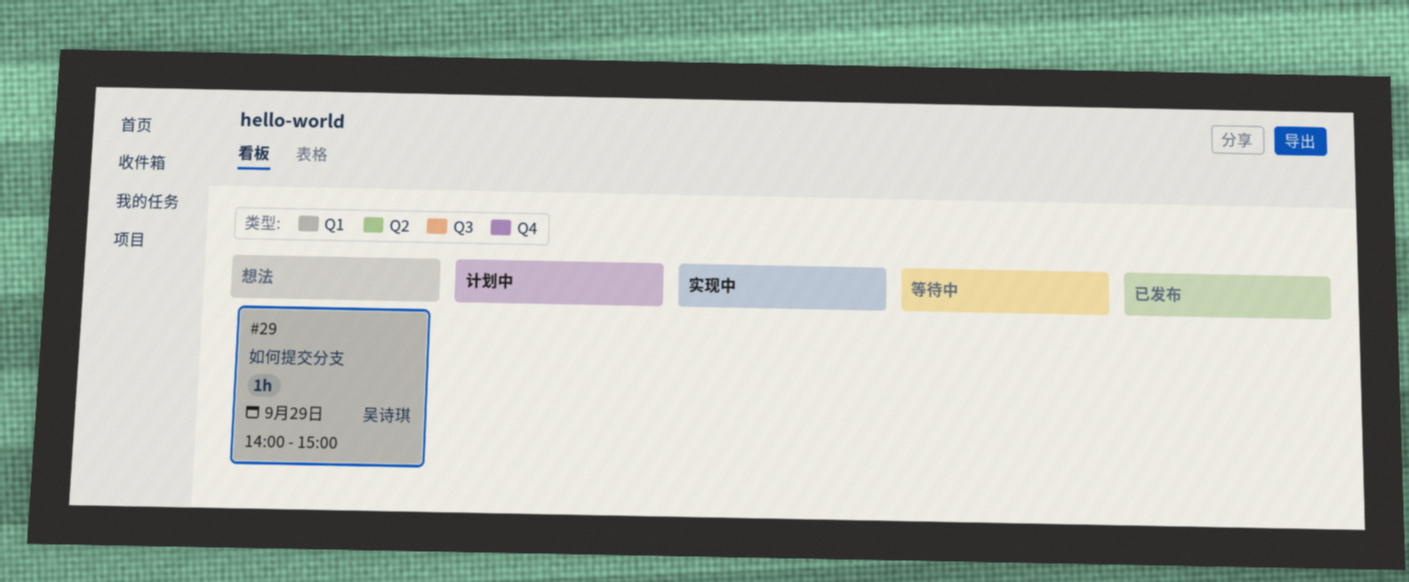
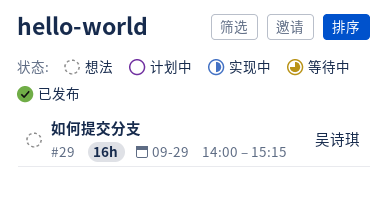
#29, estimate: 1h -> 16h
#29, ends: 15:00 -> 15:15

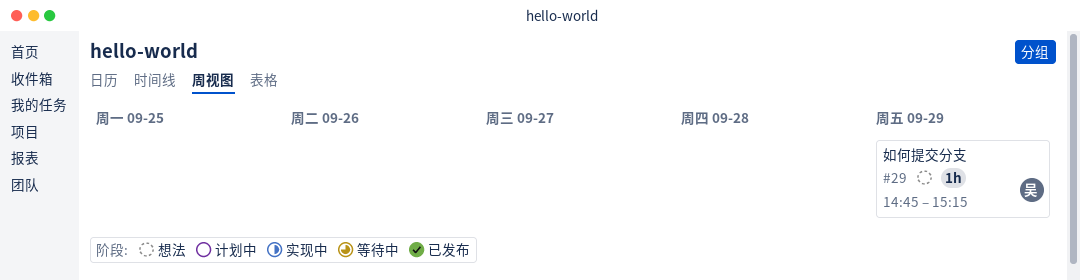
#29, estimate: 16h -> 1h
#29, begins: 14:00 -> 14:45

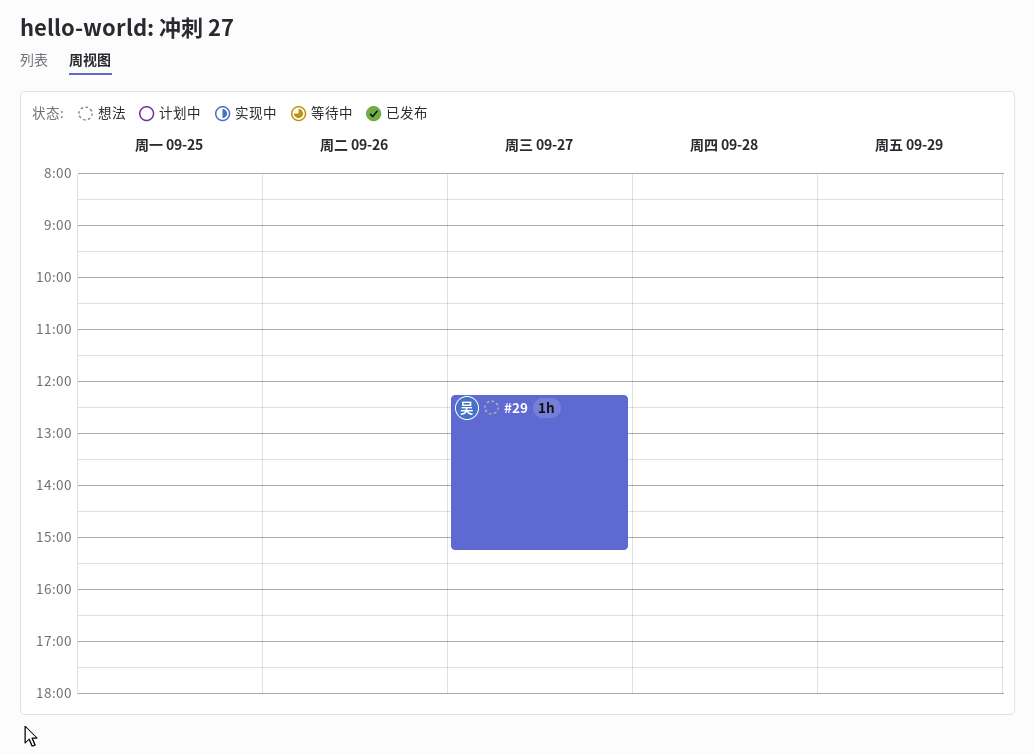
#29, day: Sep 29 -> Sep 27
#29, begins: 14:45 -> 12:15

